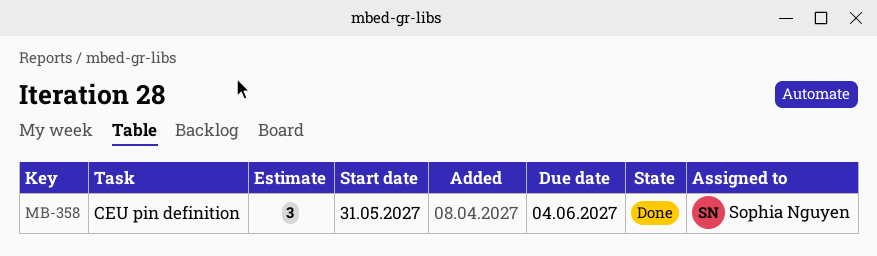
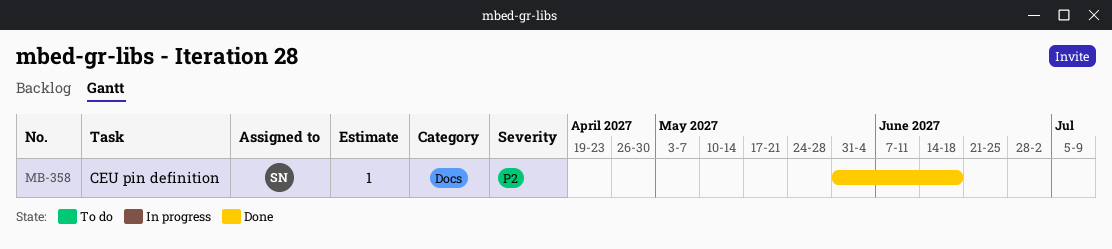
MB-358, estimate: 3 -> 1
MB-358, due: Jun 4 -> Jun 18

